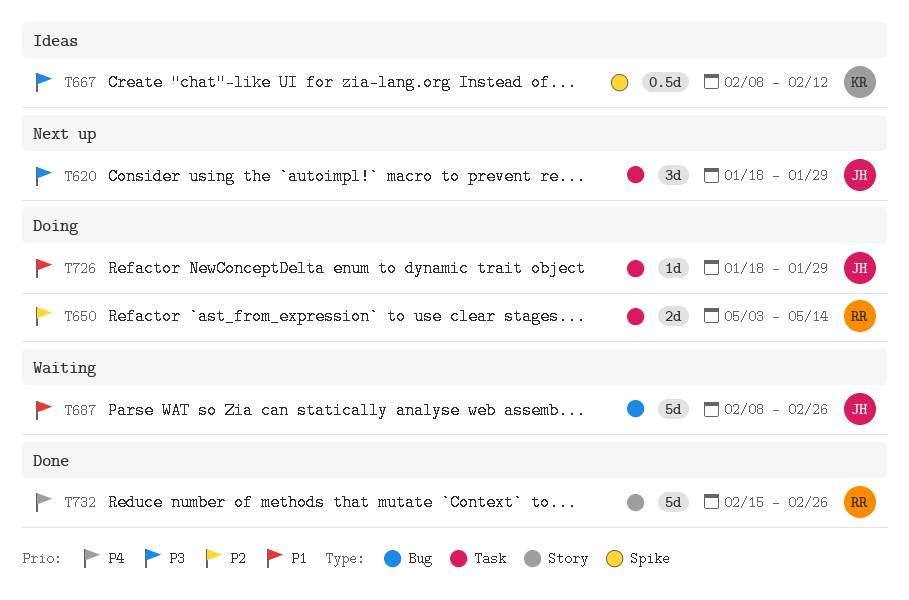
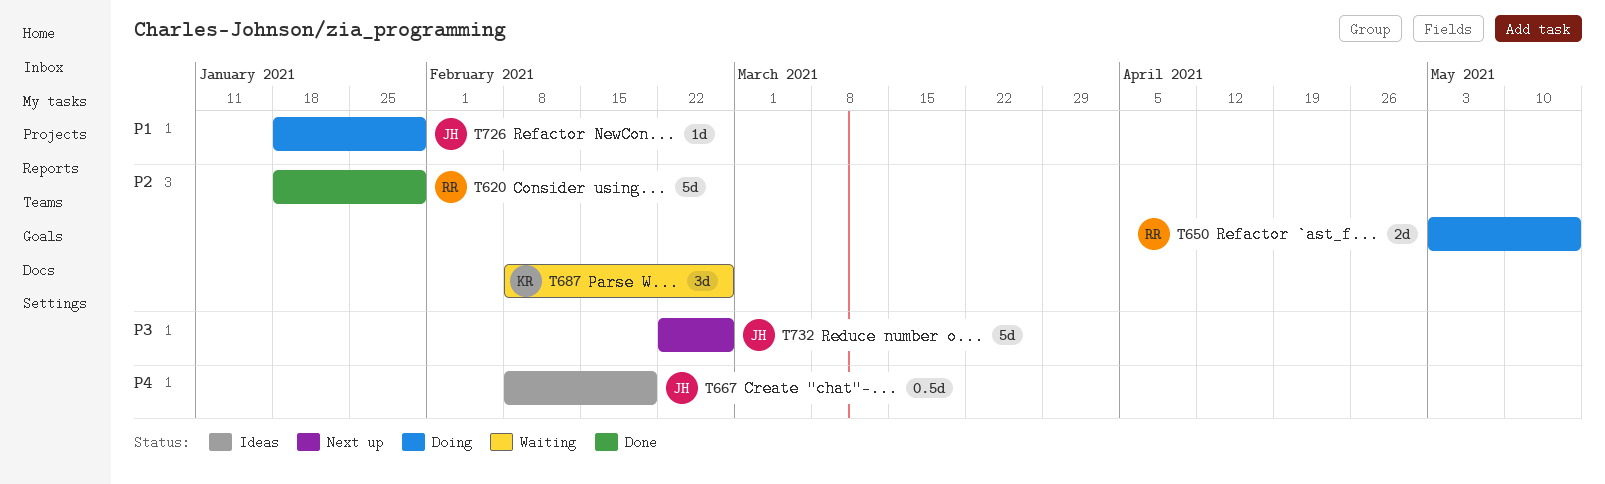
T620, status: Next up -> Done
T620, owner: JH -> RR
T620, priority: P3 -> P2
T620, estimate: 3d -> 5d
T667, owner: KR -> JH
T667, priority: P3 -> P4
T667, due: Feb 12 -> Feb 19
T687, owner: JH -> KR
T687, priority: P1 -> P2
T687, estimate: 5d -> 3d
T732, status: Done -> Next up
T732, owner: RR -> JH
T732, priority: P4 -> P3
T732, start: Feb 15 -> Feb 22

